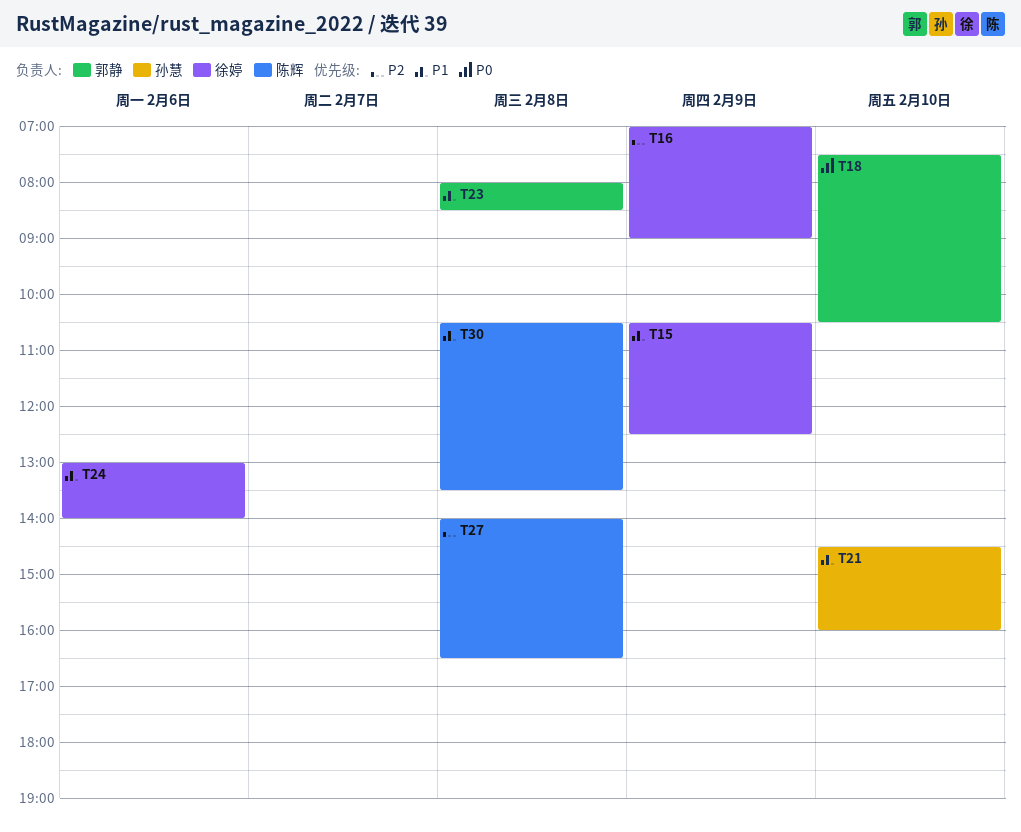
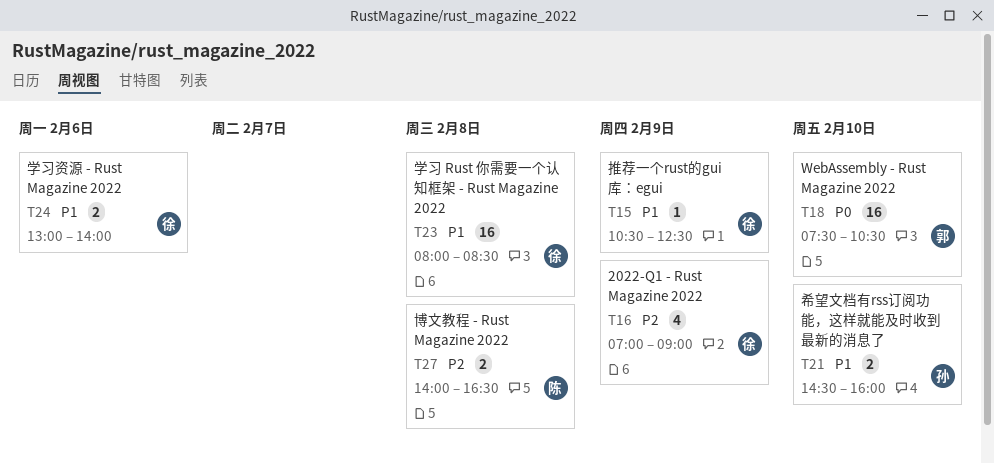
T23, owner: 郭静 -> 徐婷
T30: present -> none

